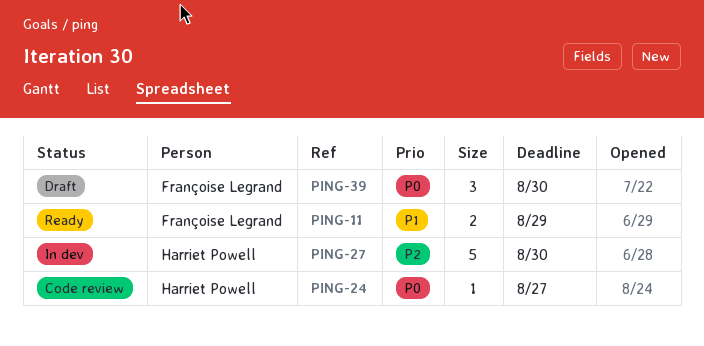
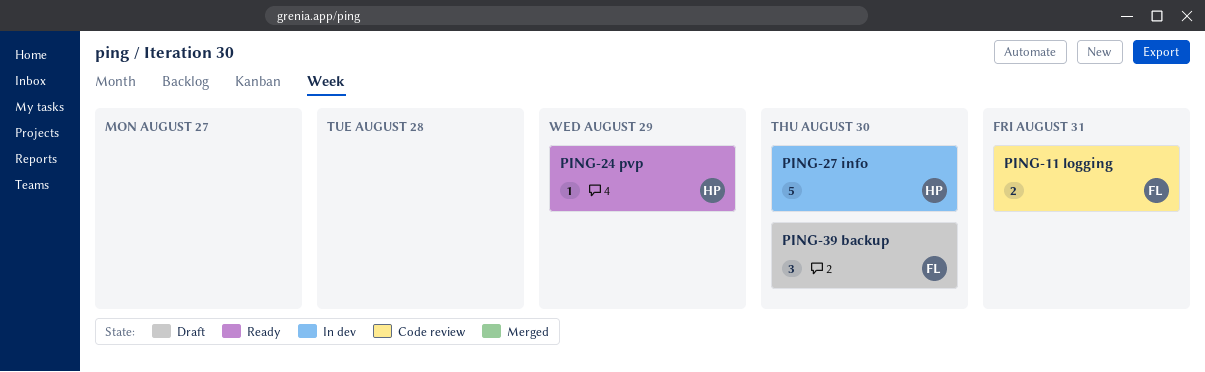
PING-11, status: Ready -> Code review
PING-11, due: Aug 29 -> Aug 31
PING-24, status: Code review -> Ready
PING-24, due: Aug 27 -> Aug 29

